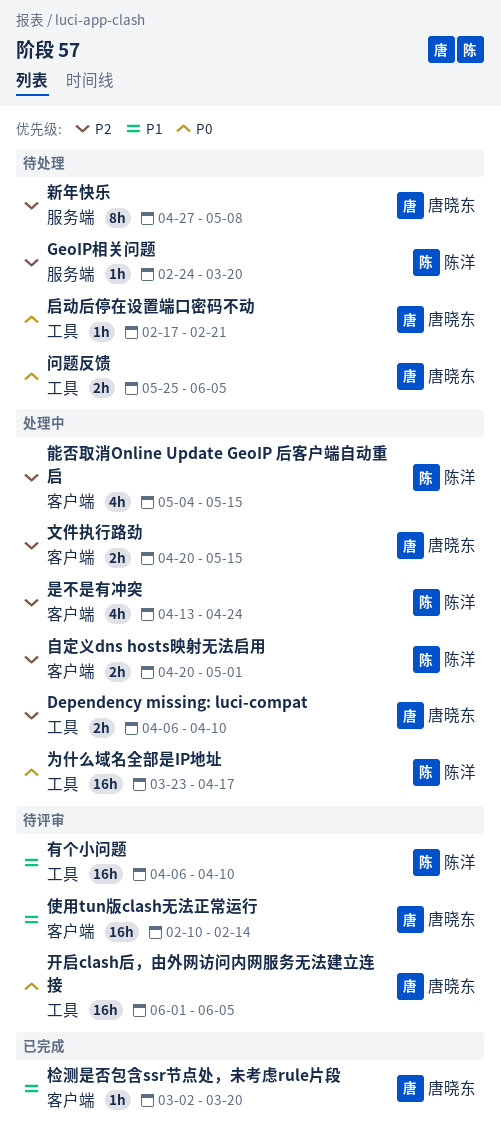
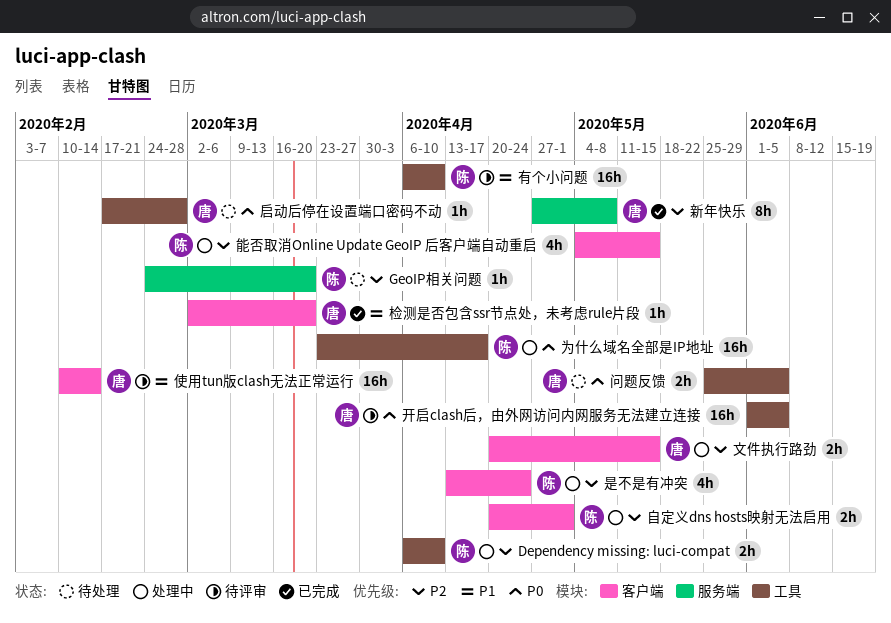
Dependency missing: luci-compat, owner: 唐晓东 -> 陈洋
启动后停在设置端口密码不动, due: Feb 21 -> Feb 28
新年快乐, status: 待处理 -> 已完成

